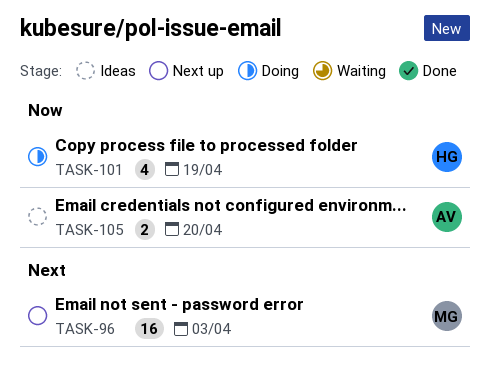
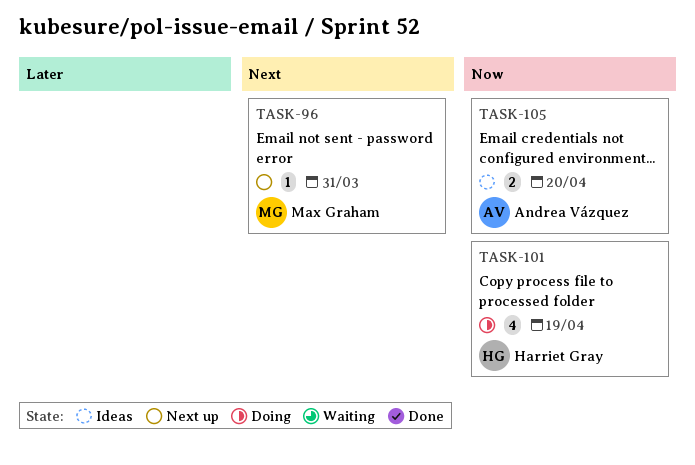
TASK-96, estimate: 16 -> 1
TASK-96, due: Apr 3 -> Mar 31

